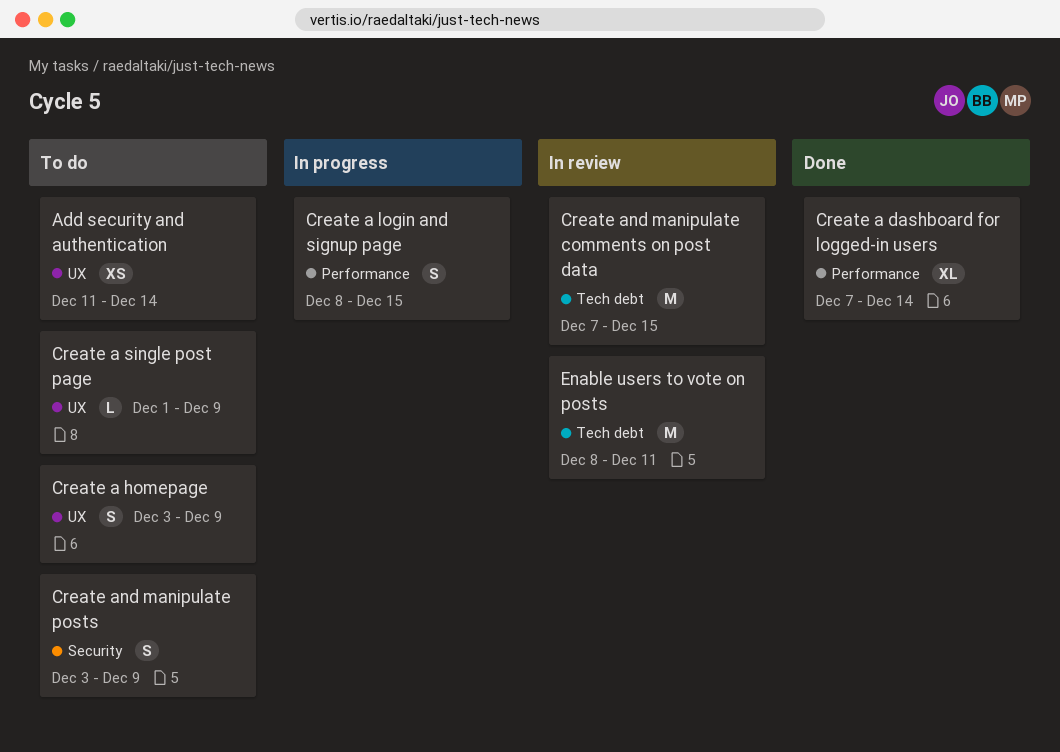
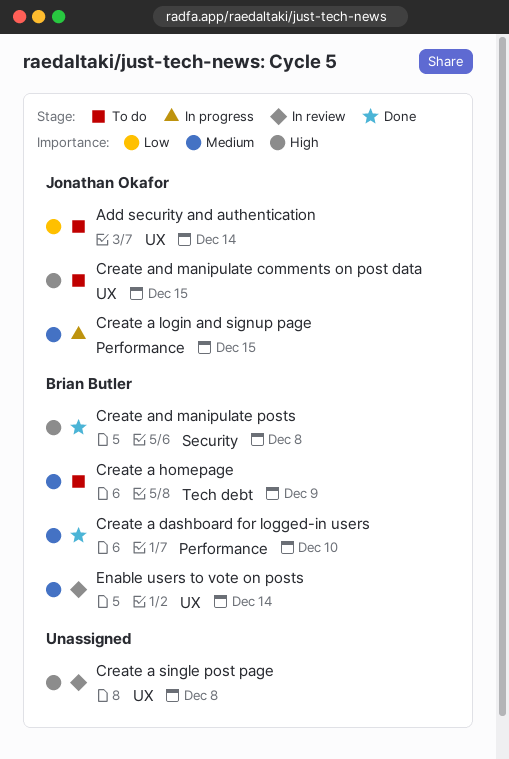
Create a dashboard for logged-in users, due: Dec 14 -> Dec 10
Create a homepage, label: UX -> Tech debt
Create a single post page, status: To do -> In review
Create a single post page, due: Dec 9 -> Dec 8
Create and manipulate comments on post data, status: In review -> To do
Create and manipulate comments on post data, label: Tech debt -> UX
Create and manipulate posts, status: To do -> Done
Create and manipulate posts, due: Dec 9 -> Dec 8
Enable users to vote on posts, label: Tech debt -> UX
Enable users to vote on posts, due: Dec 11 -> Dec 14

